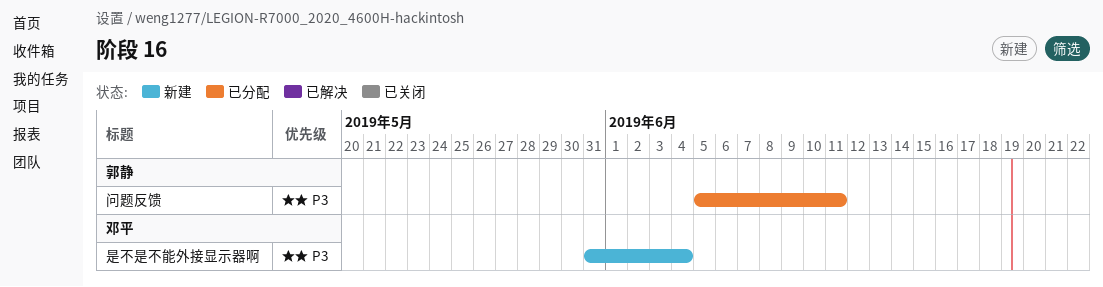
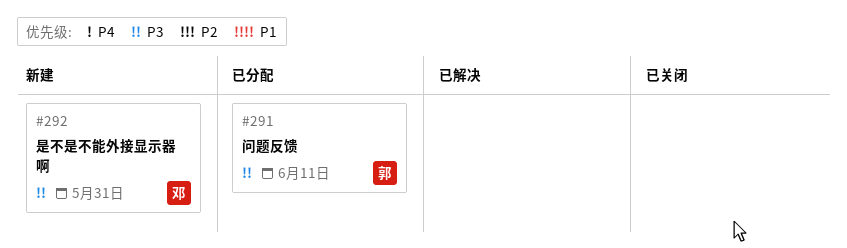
是不是不能外接显示器啊, due: Jun 4 -> May 31

